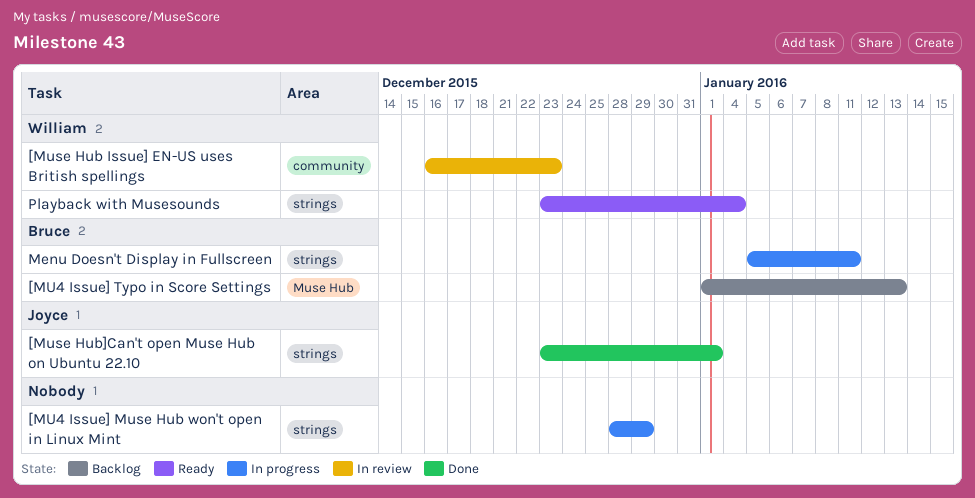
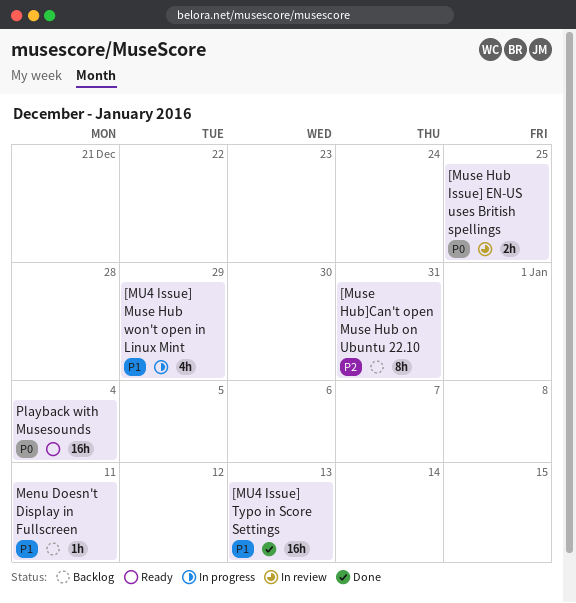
[MU4 Issue] Typo in Score Settings, status: Backlog -> Done
[Muse Hub Issue] EN-US uses British spellings, due: Dec 23 -> Dec 25
[Muse Hub]Can't open Muse Hub on Ubuntu 22.10, status: Done -> Backlog
[Muse Hub]Can't open Muse Hub on Ubuntu 22.10, due: Jan 1 -> Dec 31
Menu Doesn't Display in Fullscreen, status: In progress -> Backlog

